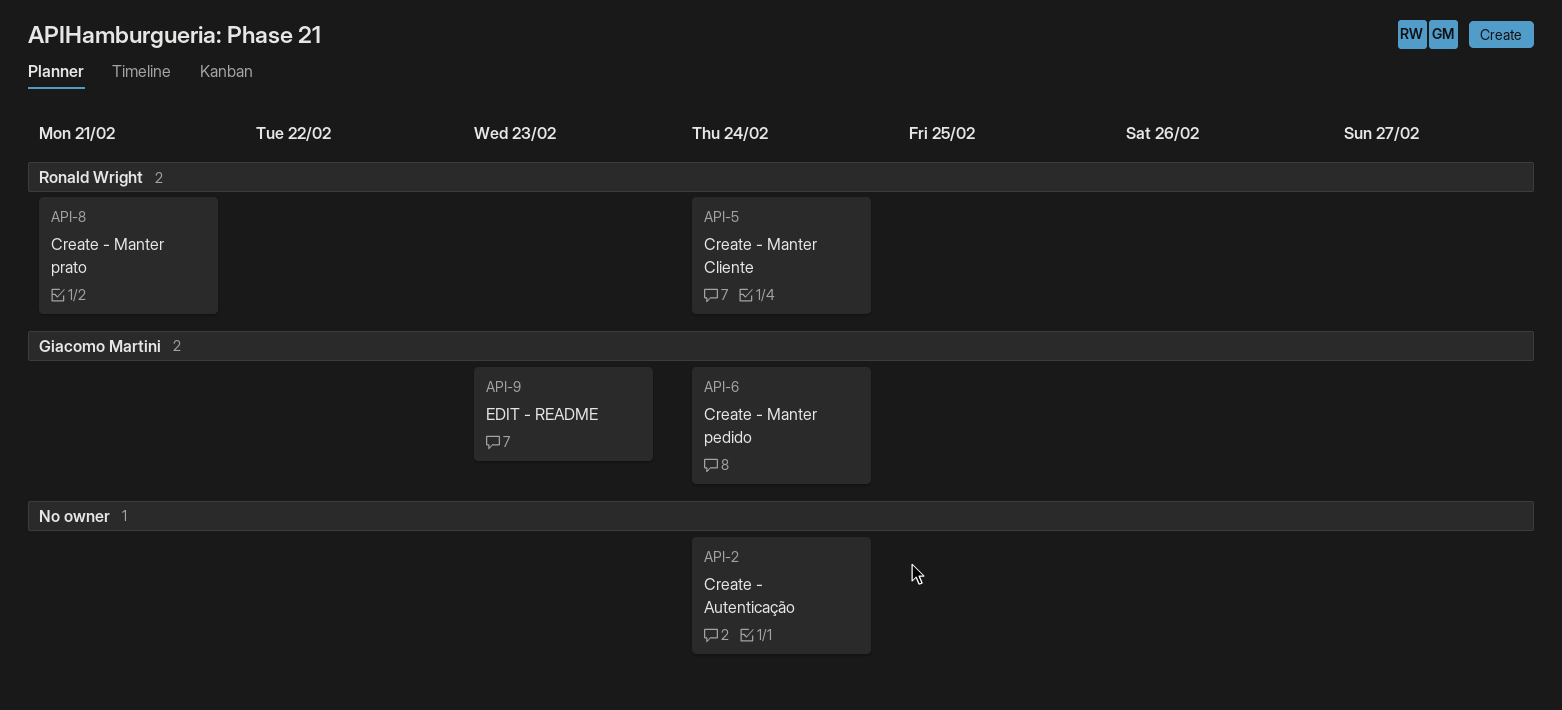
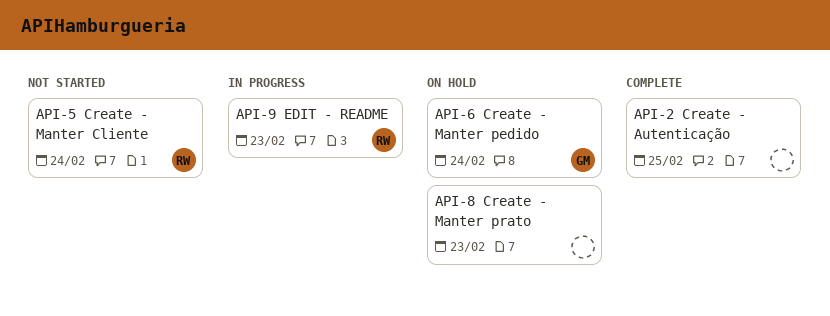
API-2, due: Feb 24 -> Feb 25
API-8, owner: Ronald Wright -> none
API-8, due: Feb 21 -> Feb 23
API-9, owner: Giacomo Martini -> Ronald Wright

